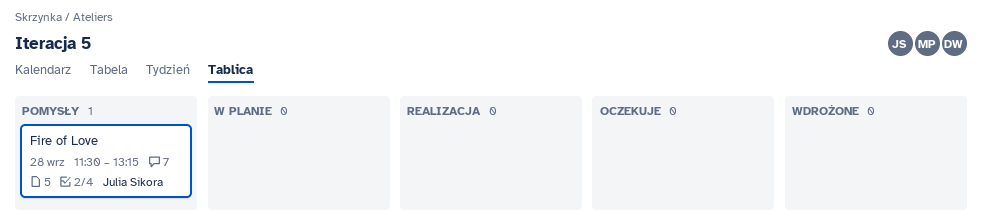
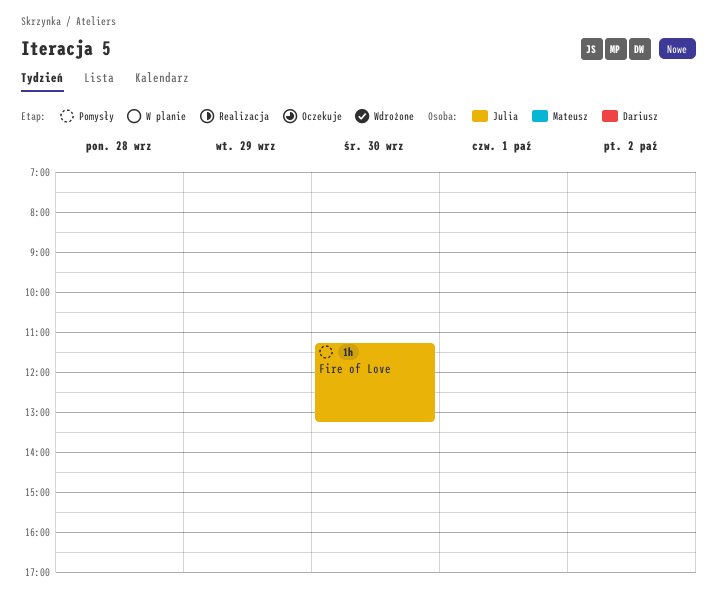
Fire of Love, day: Sep 28 -> Sep 30
Fire of Love, begins: 11:30 -> 11:15

